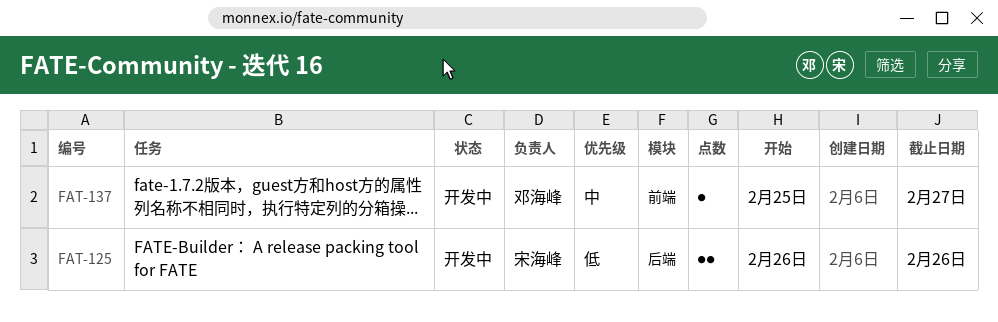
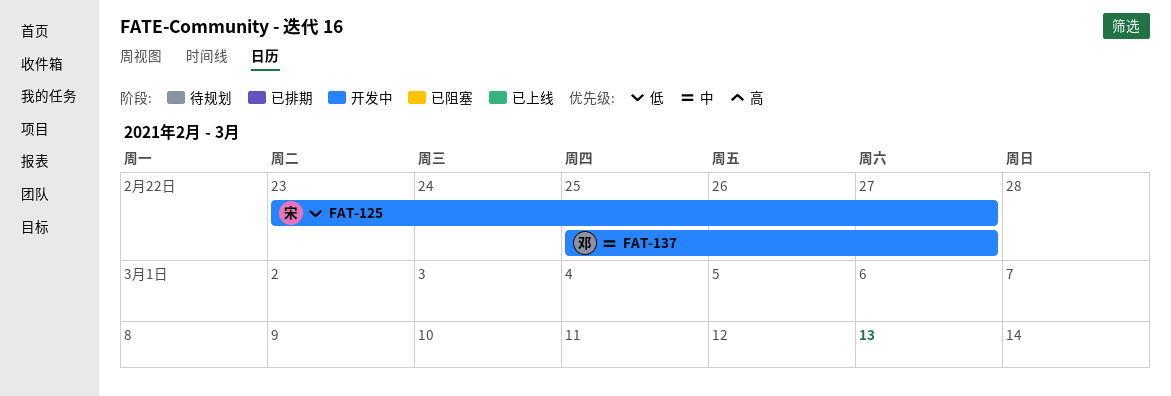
FAT-125, start: Feb 26 -> Feb 23
FAT-125, due: Feb 26 -> Feb 27

